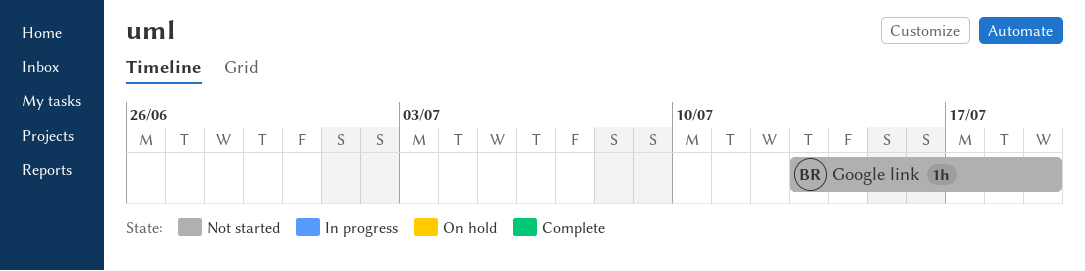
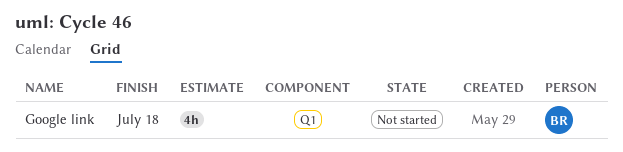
Google link, estimate: 1h -> 4h
Google link, due: Jul 19 -> Jul 18

